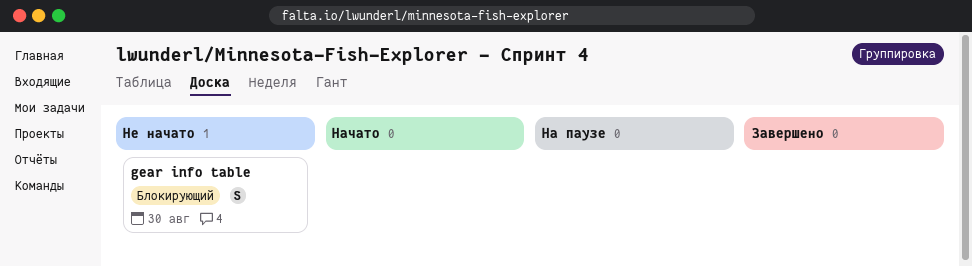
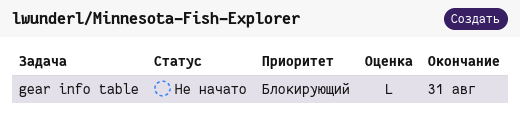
gear info table, estimate: S -> L
gear info table, due: Aug 30 -> Aug 31

